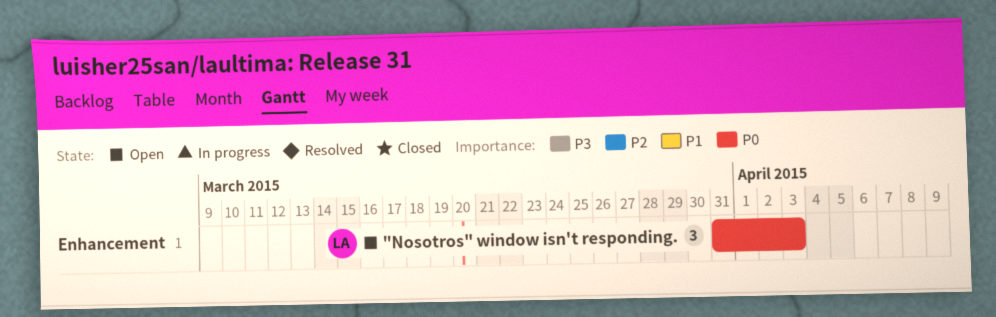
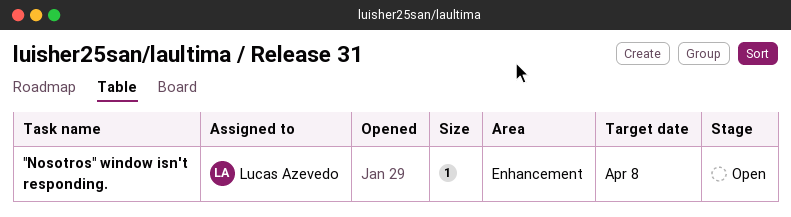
"Nosotros" window isn't responding., estimate: 3 -> 1
"Nosotros" window isn't responding., due: Apr 3 -> Apr 8

